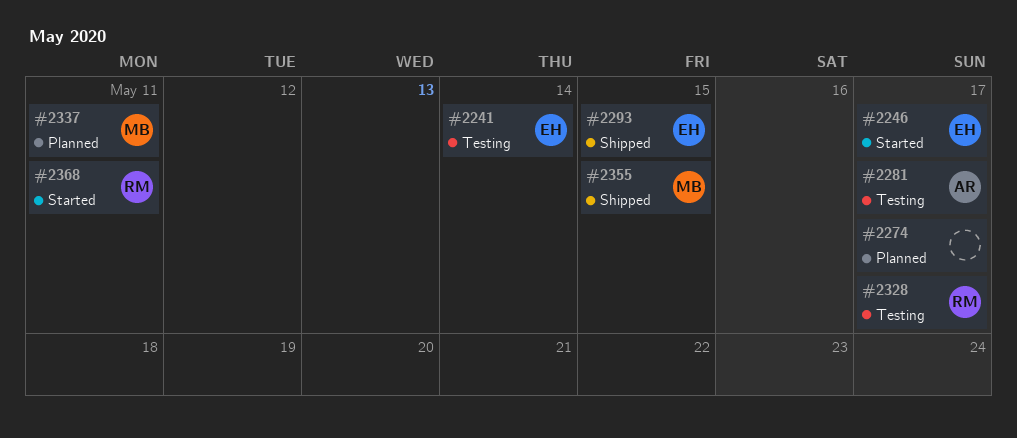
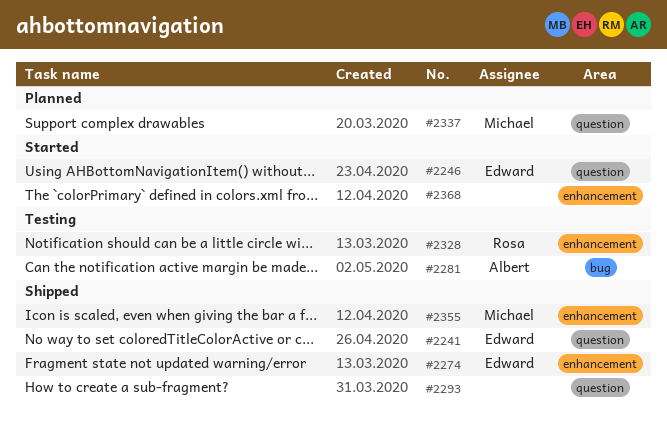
#2241, status: Testing -> Shipped
#2274, status: Planned -> Shipped
#2274, owner: none -> Edward
#2293, owner: Edward -> none
#2368, owner: Rosa -> none

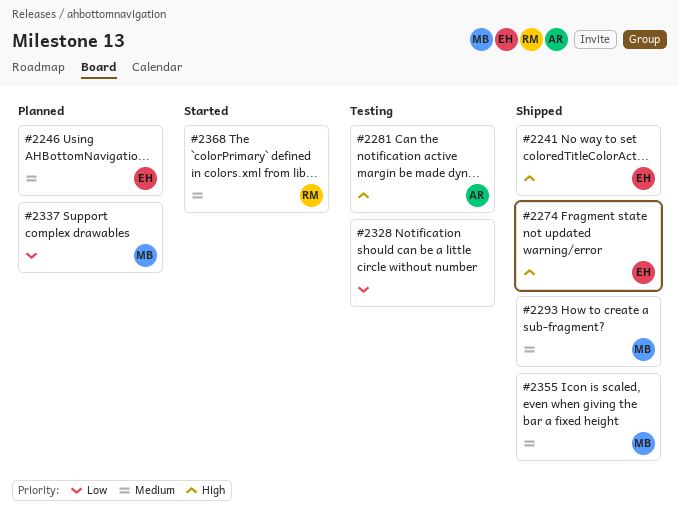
#2246, status: Started -> Planned
#2293, owner: none -> Michael
#2328, owner: Rosa -> none
#2368, owner: none -> Rosa

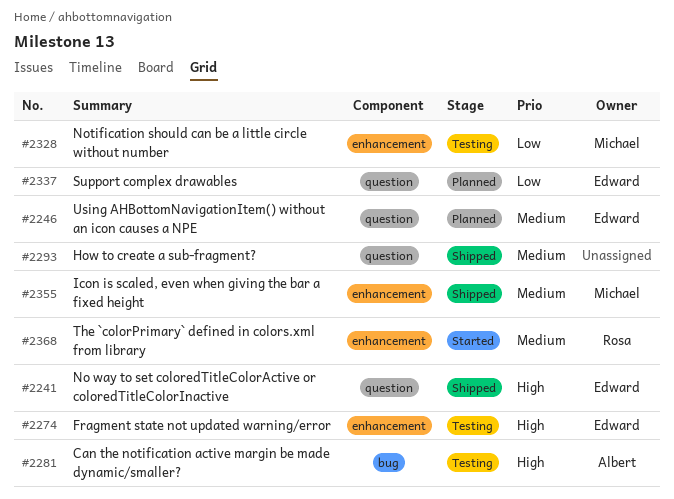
#2274, status: Shipped -> Testing
#2293, owner: Michael -> none
#2328, owner: none -> Michael
#2337, owner: Michael -> Edward

